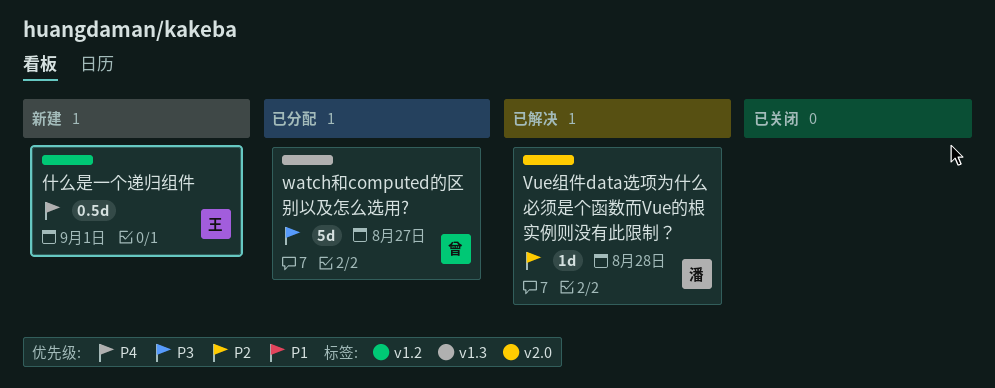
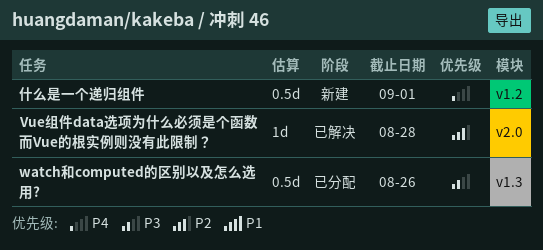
watch和computed的区别以及怎么选用?, estimate: 5d -> 0.5d
watch和computed的区别以及怎么选用?, due: Aug 27 -> Aug 26

